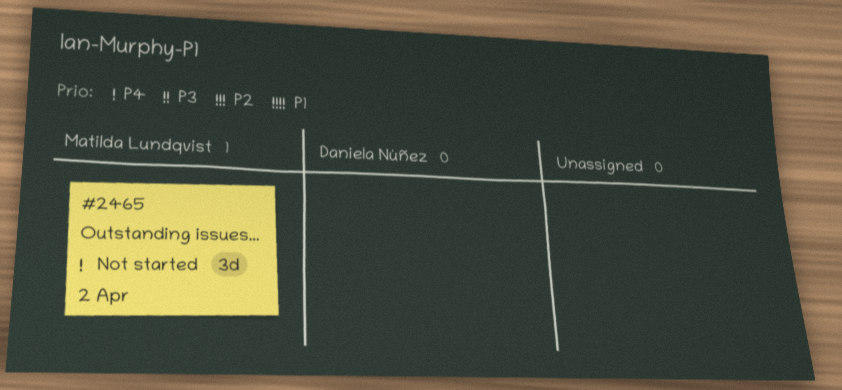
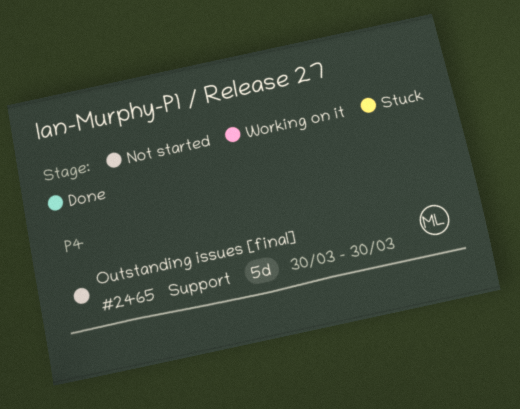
#2465, estimate: 3d -> 5d
#2465, due: Apr 2 -> Mar 30

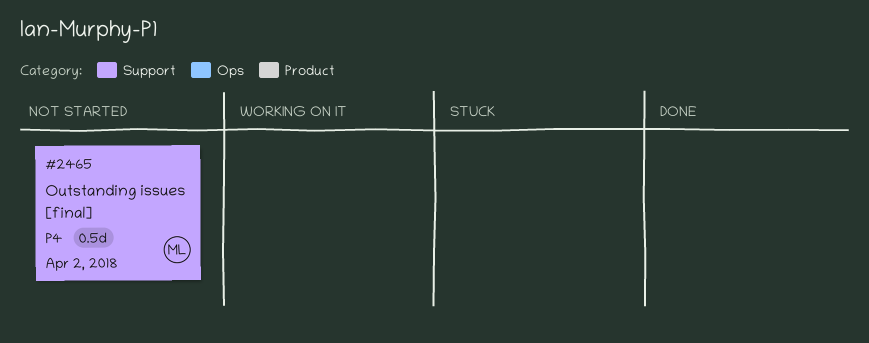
#2465, estimate: 5d -> 0.5d
#2465, due: Mar 30 -> Apr 2

